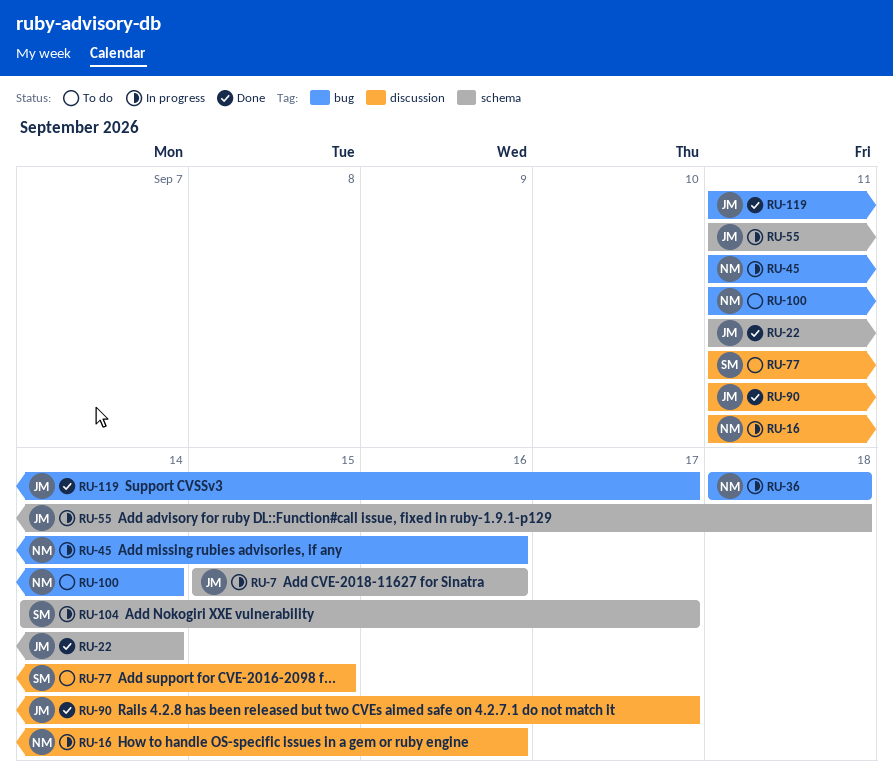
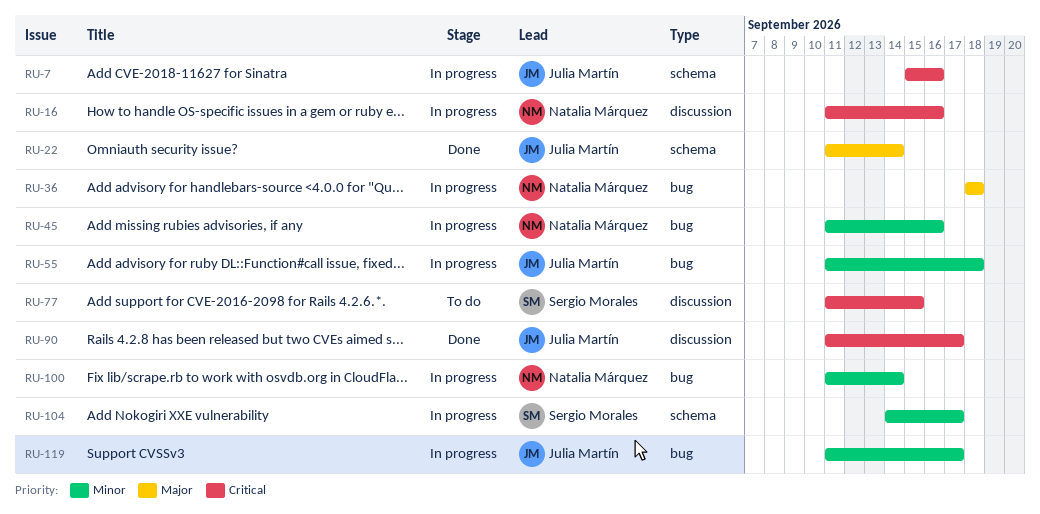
RU-55, label: schema -> bug
RU-100, status: To do -> In progress
RU-119, status: Done -> In progress

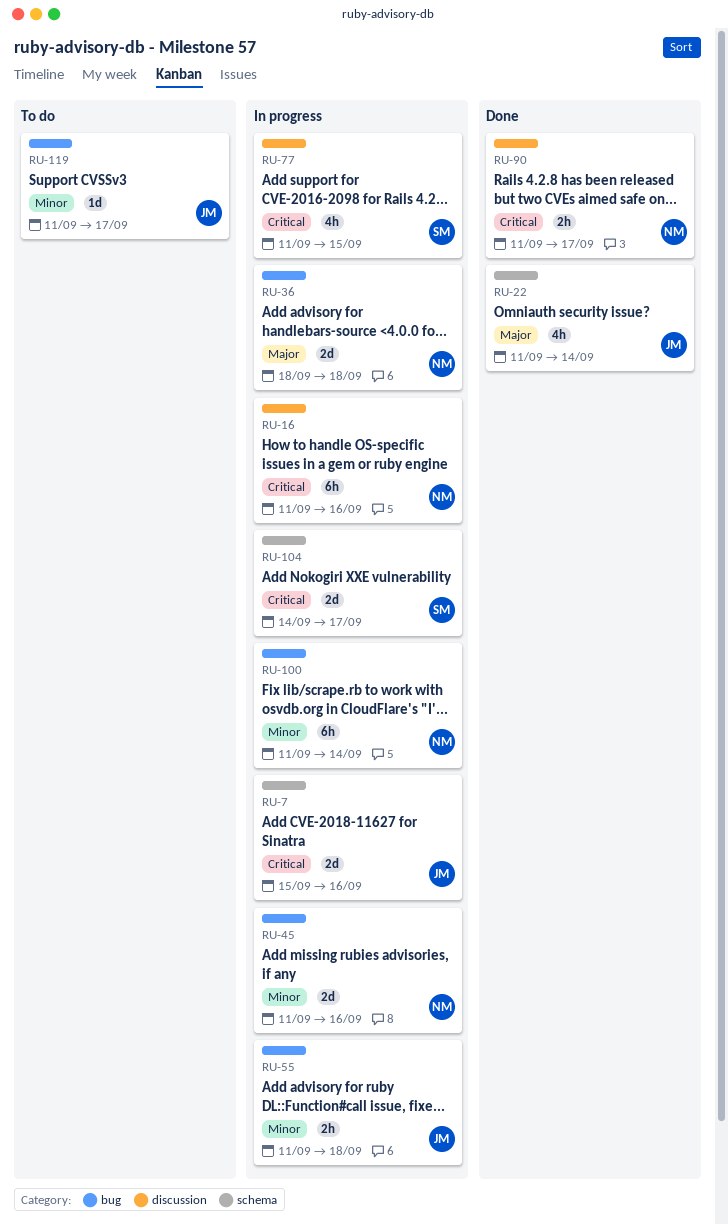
RU-77, status: To do -> In progress
RU-90, owner: Julia Martín -> Natalia Márquez
RU-104, priority: Minor -> Critical
RU-119, status: In progress -> To do

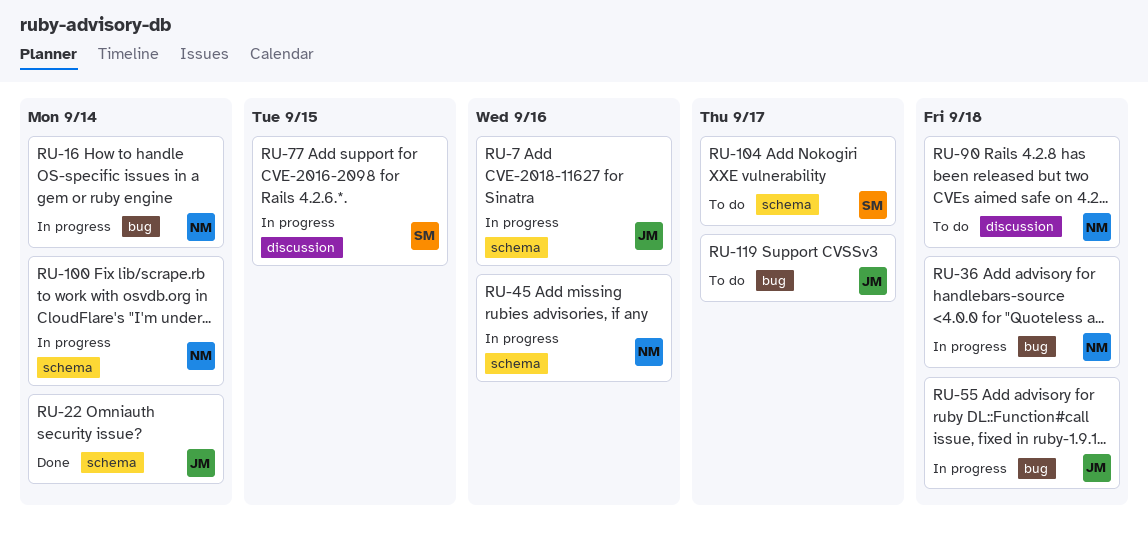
RU-16, label: discussion -> bug
RU-16, due: Sep 16 -> Sep 14
RU-45, label: bug -> schema
RU-90, status: Done -> To do
RU-90, due: Sep 17 -> Sep 18
RU-100, label: bug -> schema
RU-104, status: In progress -> To do

